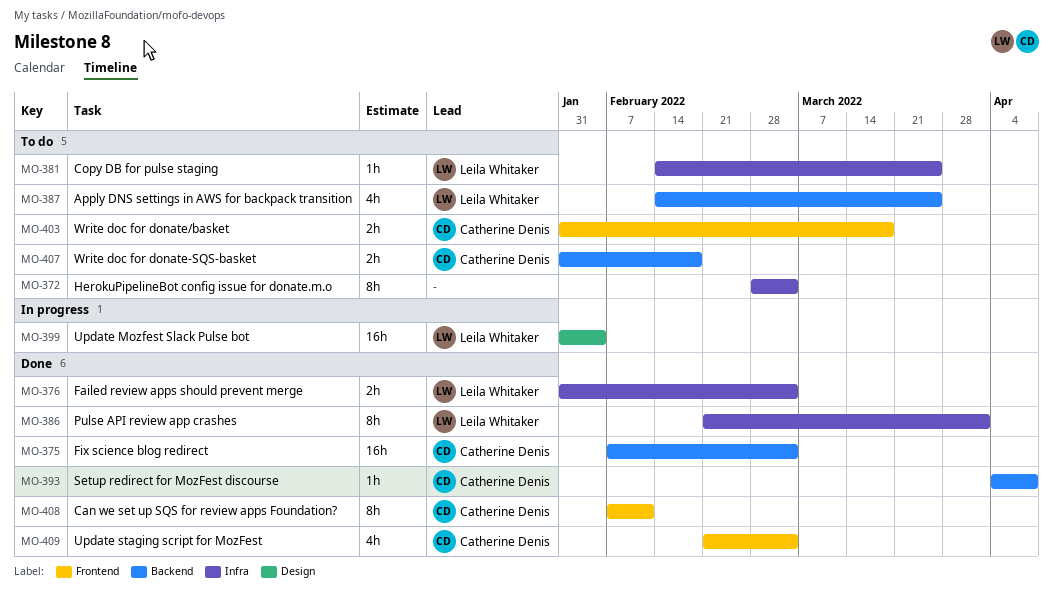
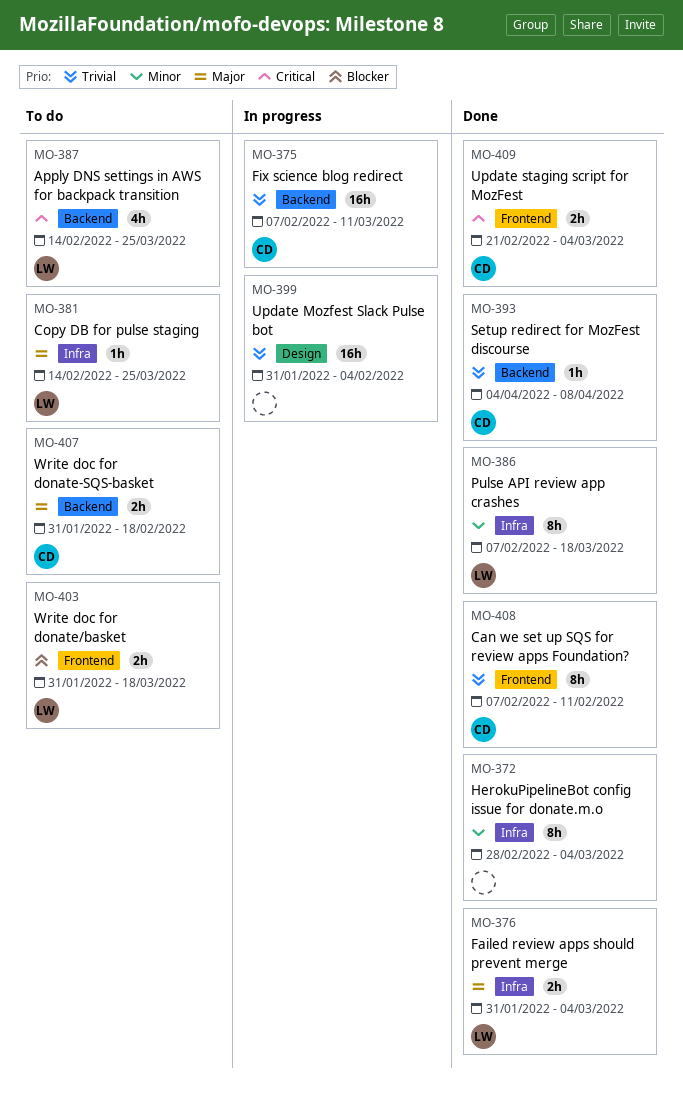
MO-372, status: To do -> Done
MO-375, status: Done -> In progress
MO-375, due: Mar 4 -> Mar 11
MO-386, start: Feb 21 -> Feb 7
MO-386, due: Apr 1 -> Mar 18
MO-399, owner: Leila Whitaker -> none
MO-403, owner: Catherine Denis -> Leila Whitaker
MO-409, estimate: 4h -> 2h

